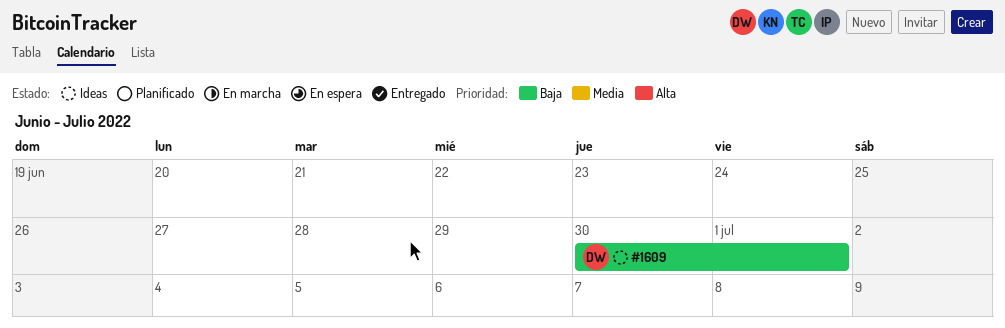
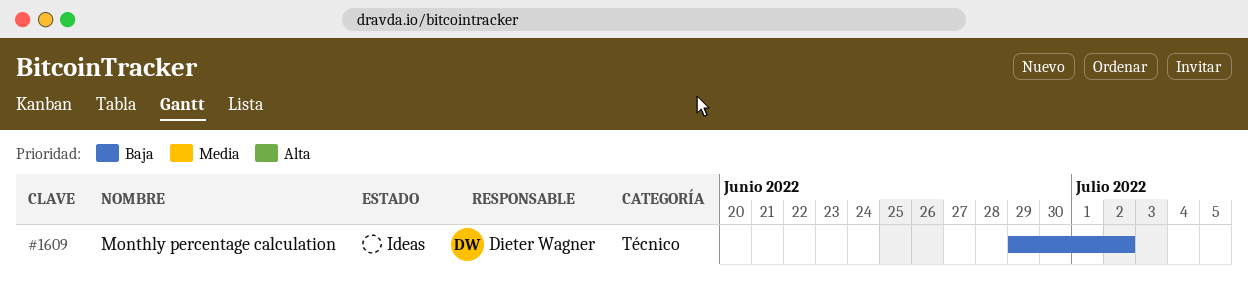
#1609, start: Jun 30 -> Jun 29
#1609, due: Jul 1 -> Jul 2

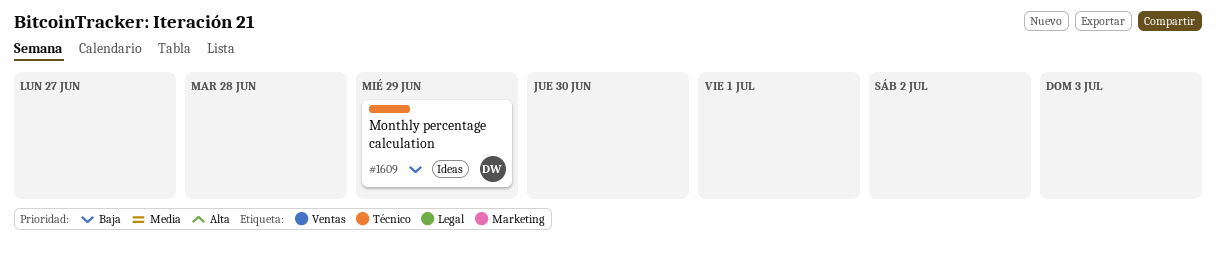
#1609, due: Jul 2 -> Jun 29

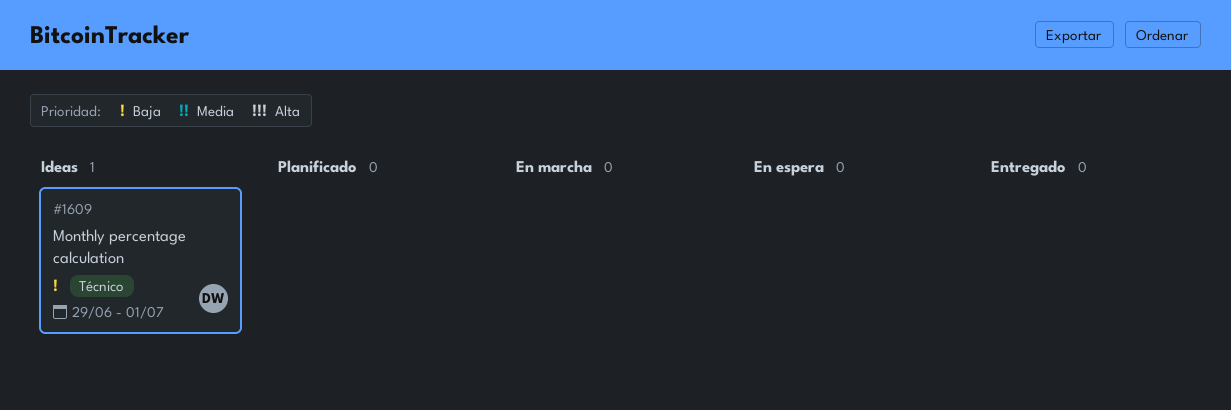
#1609, due: Jun 29 -> Jul 1

